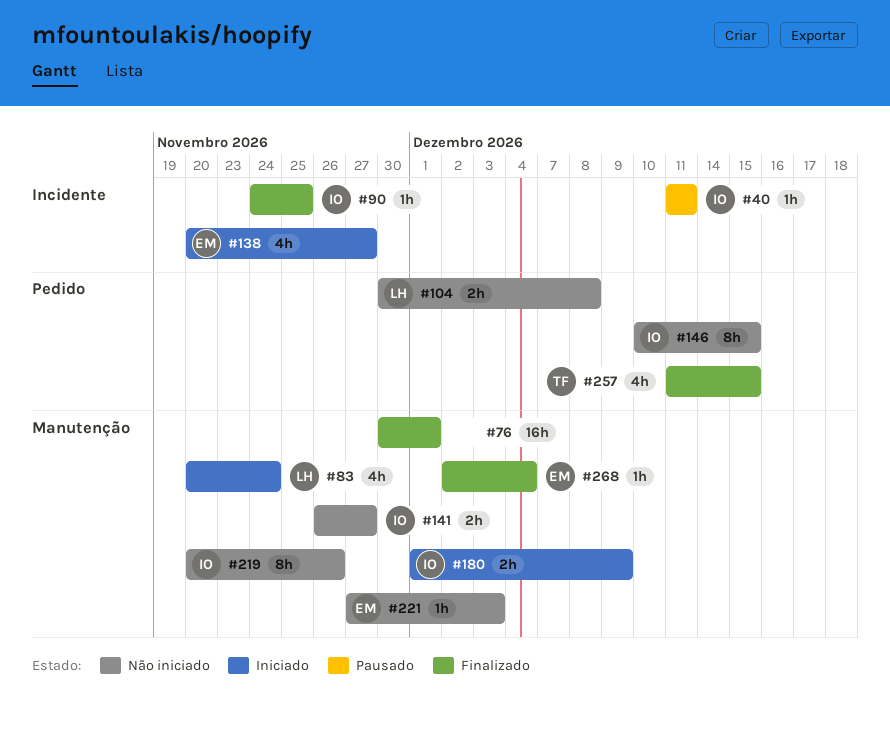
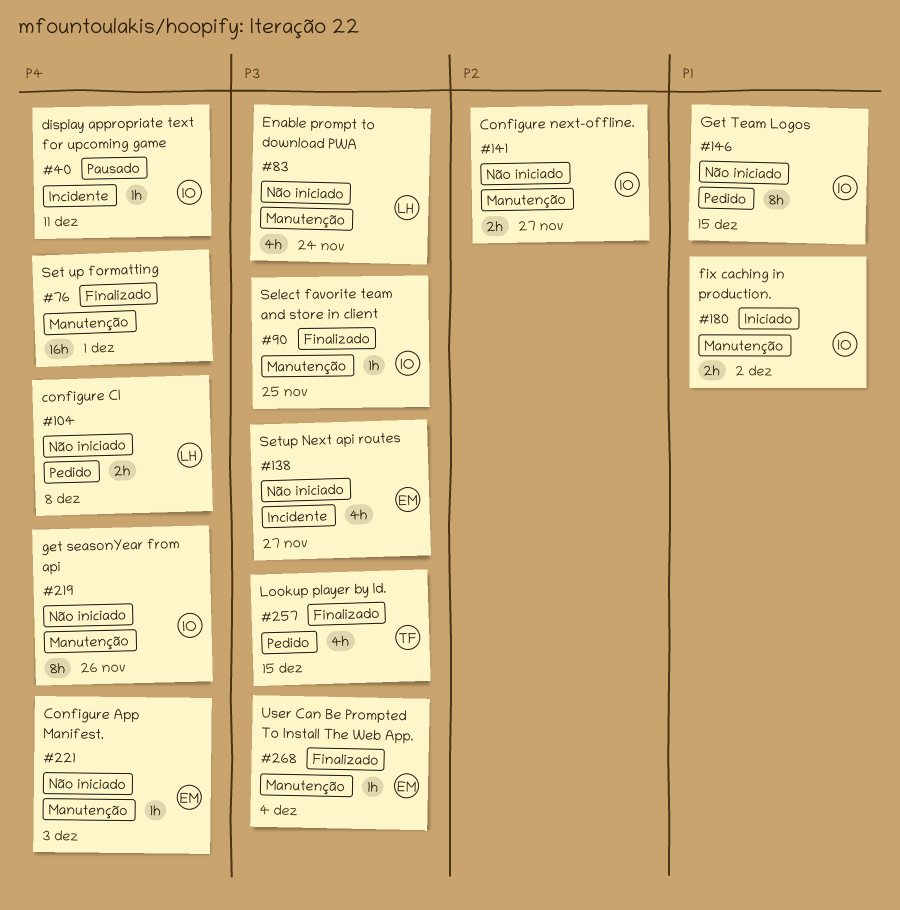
#83, status: Iniciado -> Não iniciado
#90, label: Incidente -> Manutenção
#138, status: Iniciado -> Não iniciado
#180, due: Dec 9 -> Dec 2

